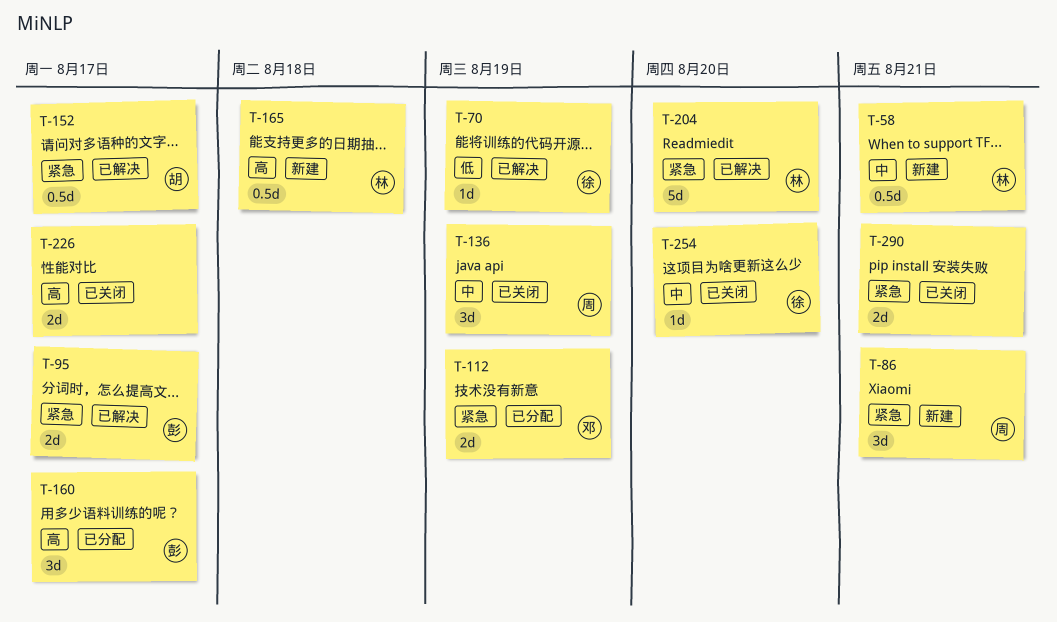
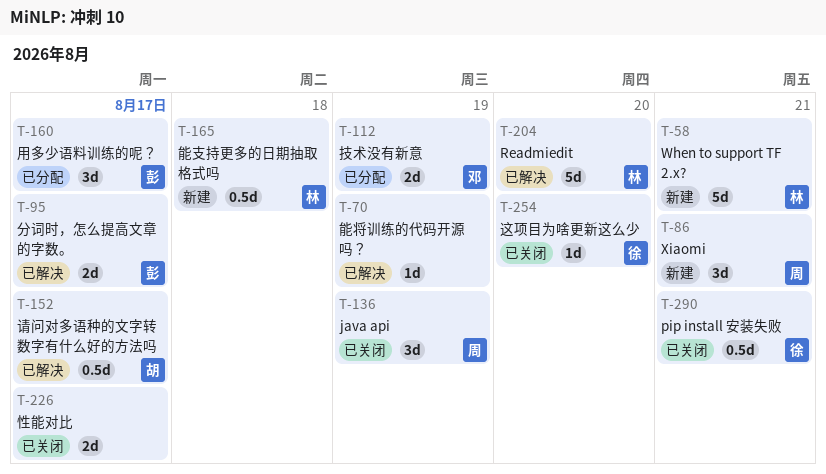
T-58, estimate: 0.5d -> 5d
T-70, owner: 徐 -> none
T-290, owner: none -> 徐
T-290, estimate: 2d -> 0.5d

